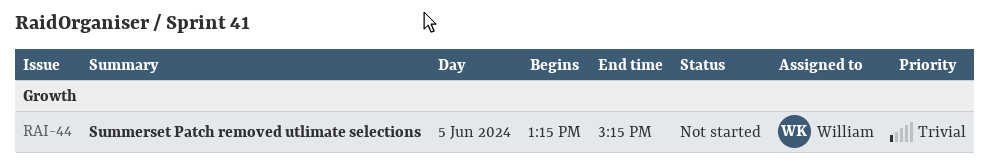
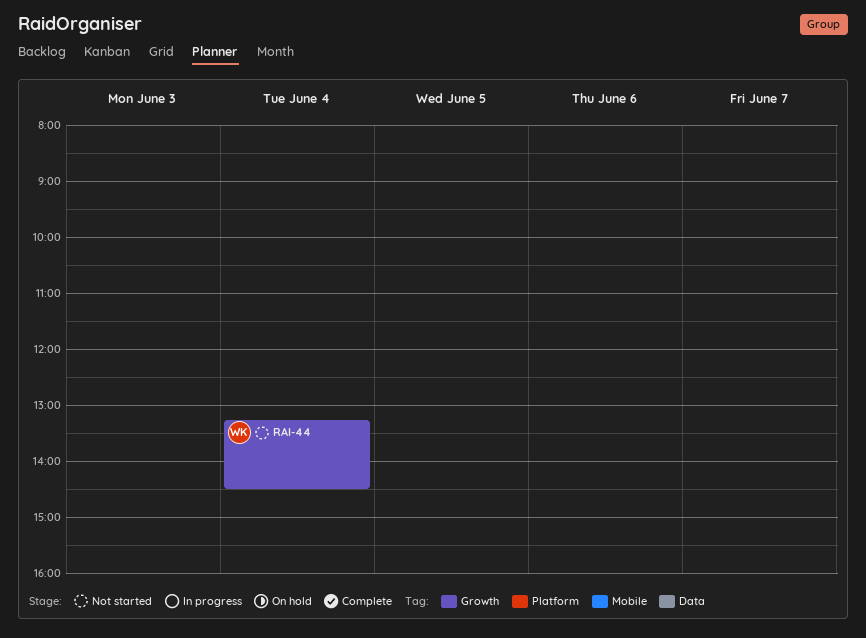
RAI-44, day: Jun 5 -> Jun 4
RAI-44, ends: 15:15 -> 14:30

